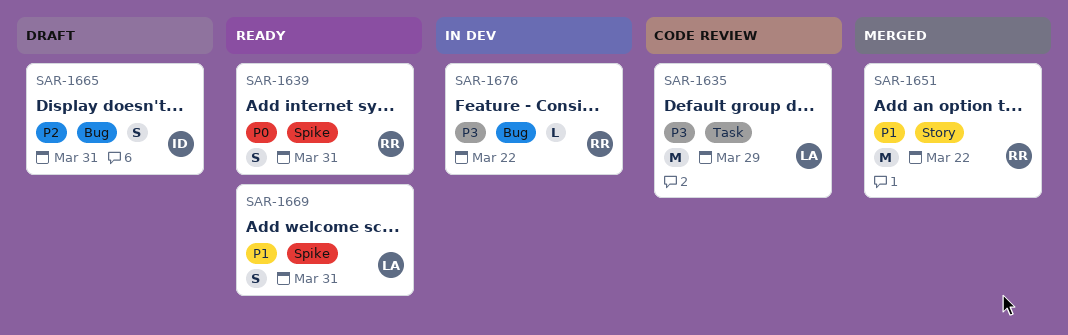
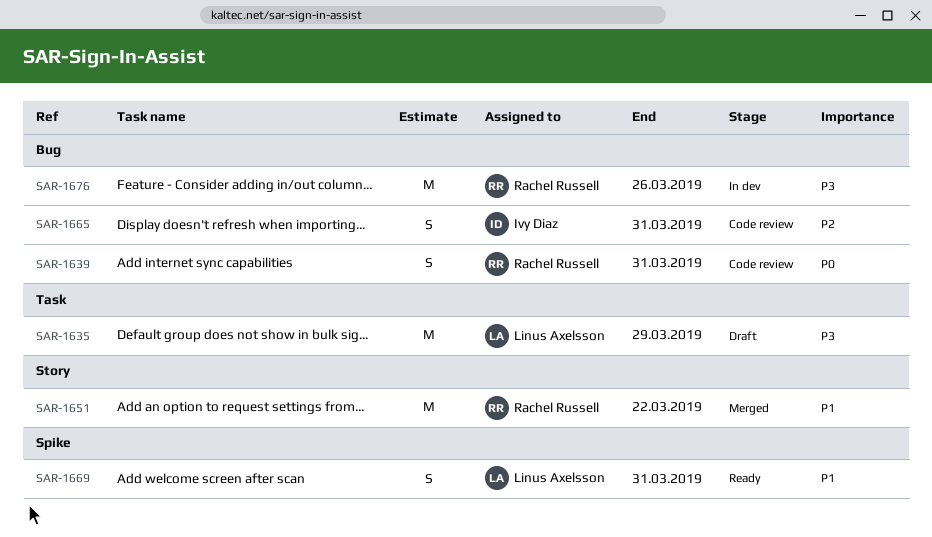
SAR-1635, status: Code review -> Draft
SAR-1639, status: Ready -> Code review
SAR-1639, label: Spike -> Bug
SAR-1665, status: Draft -> Code review
SAR-1676, estimate: L -> M
SAR-1676, due: Mar 22 -> Mar 26

